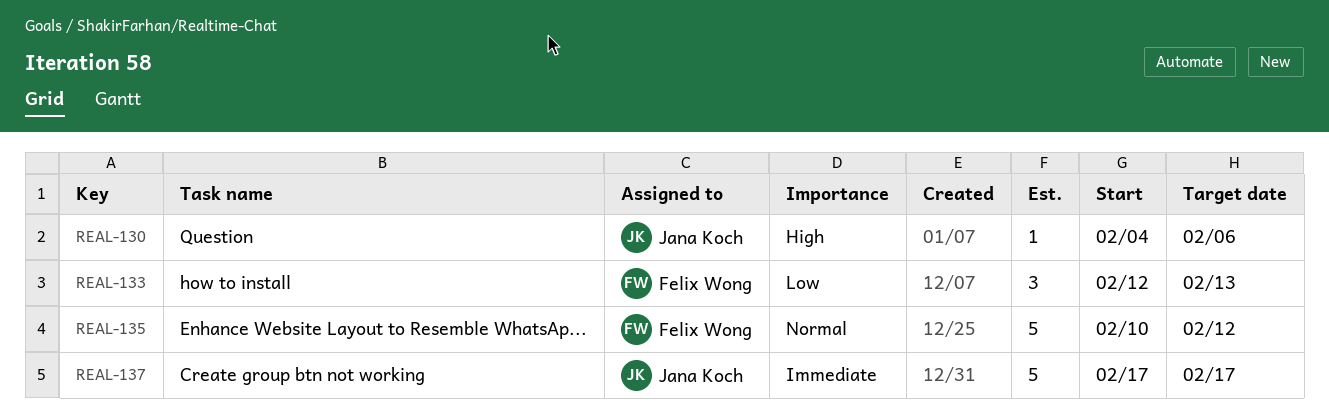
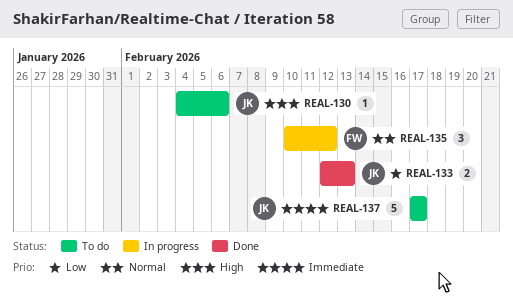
REAL-133, owner: Felix Wong -> Jana Koch
REAL-133, estimate: 3 -> 2
REAL-135, estimate: 5 -> 3

